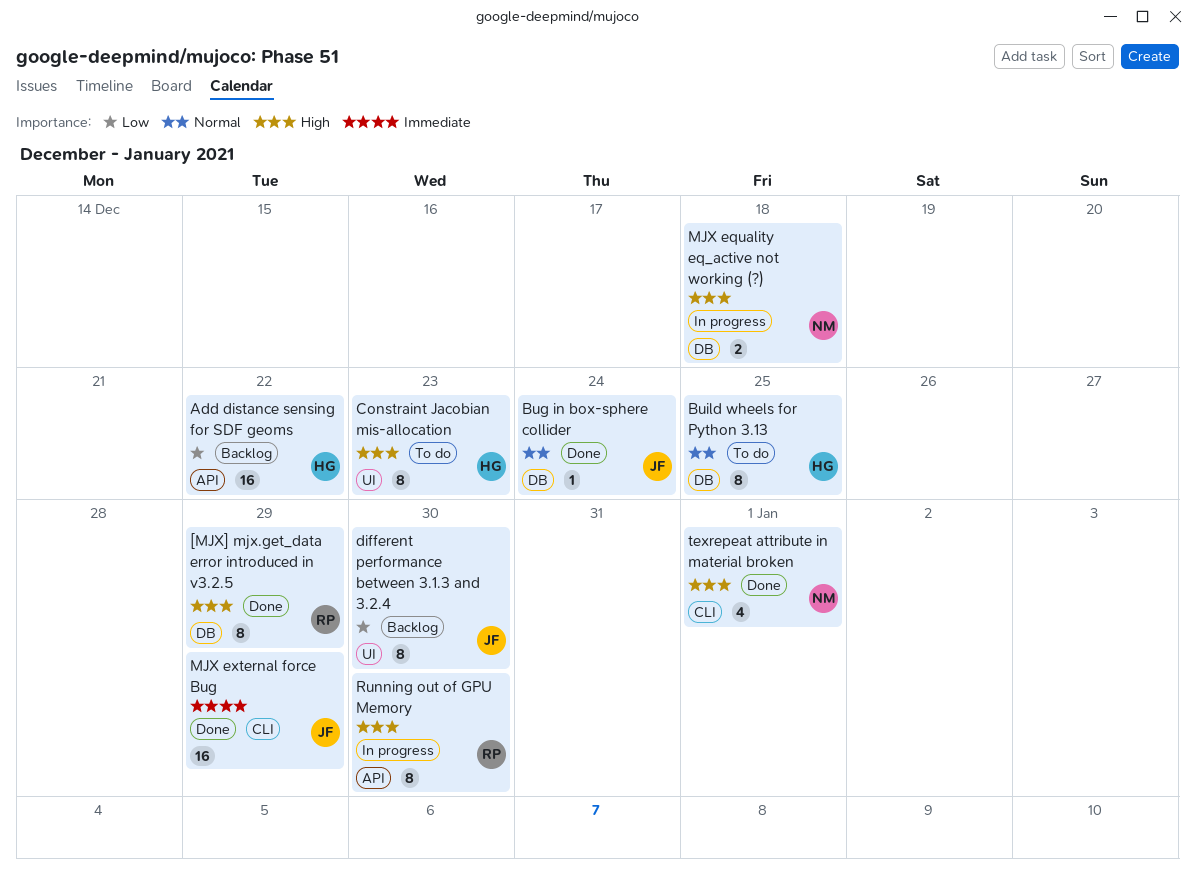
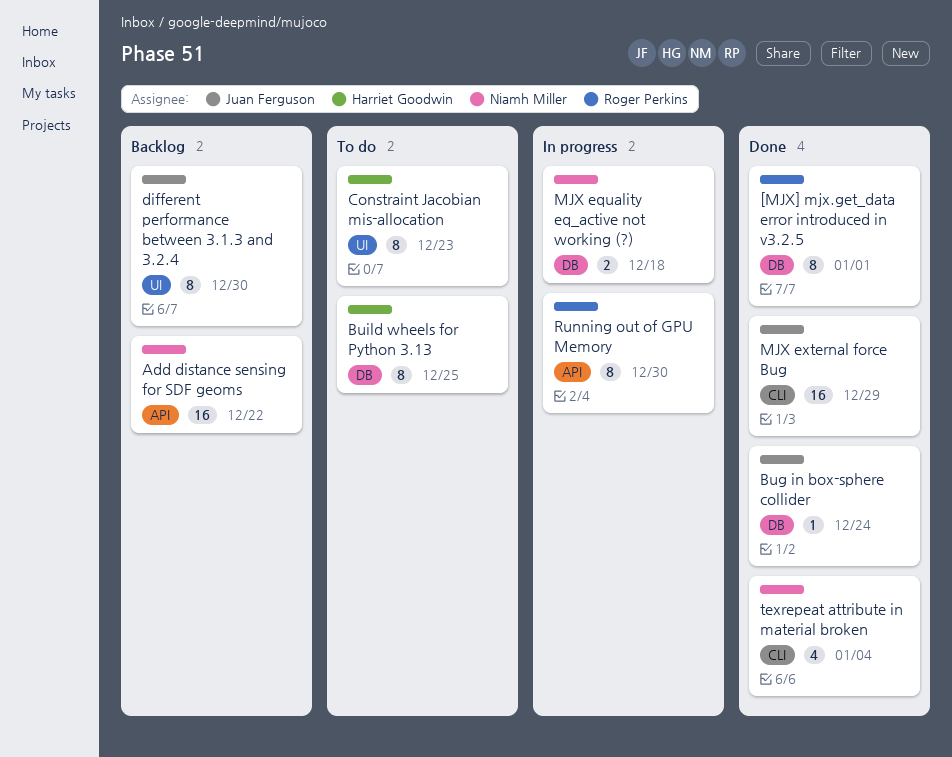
[MJX] mjx.get_data error introduced in v3.2.5, due: Dec 29 -> Jan 1
Add distance sensing for SDF geoms, owner: Harriet Goodwin -> Niamh Miller
texrepeat attribute in material broken, due: Jan 1 -> Jan 4

